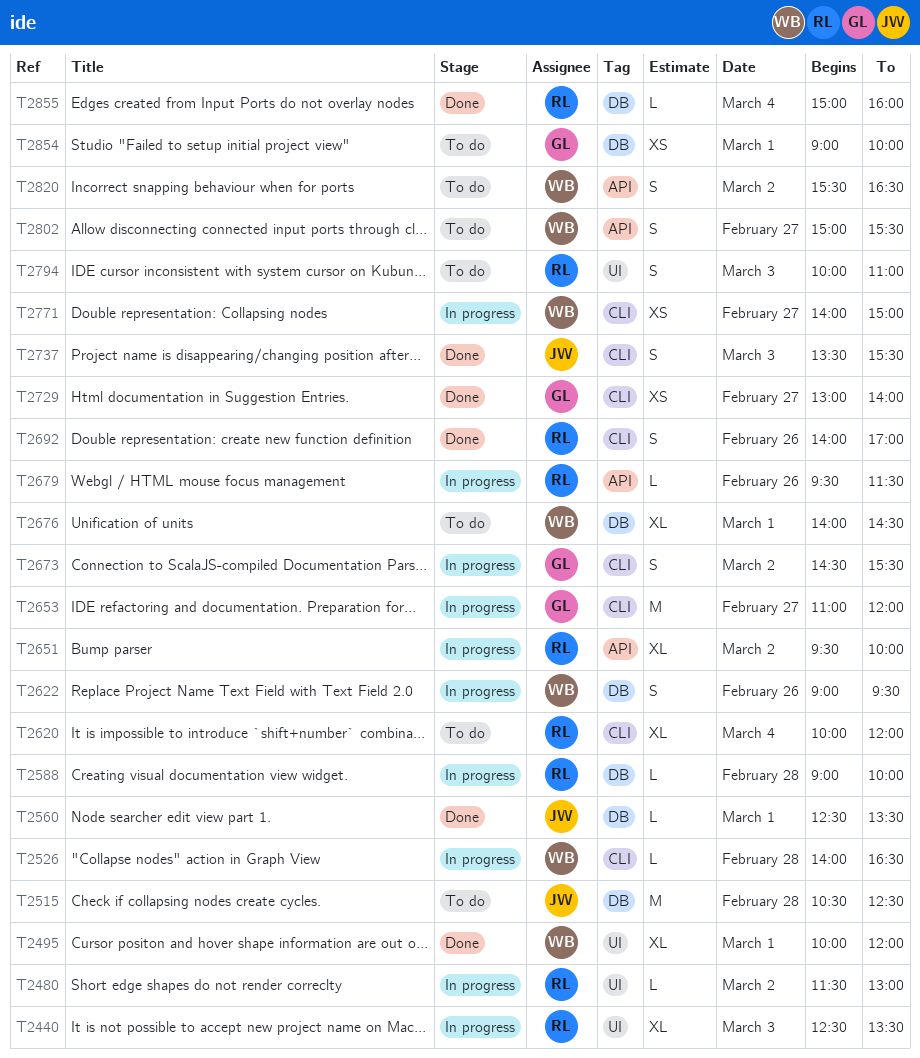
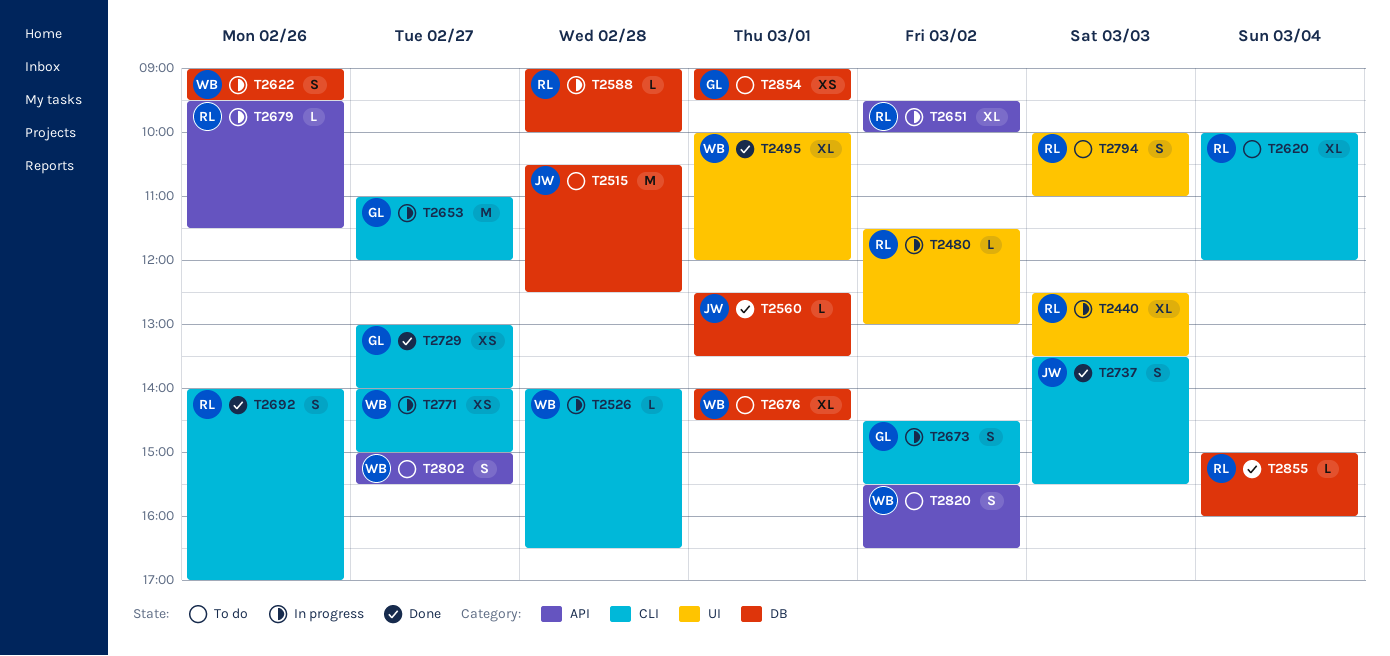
T2854, ends: 10:00 -> 09:30

